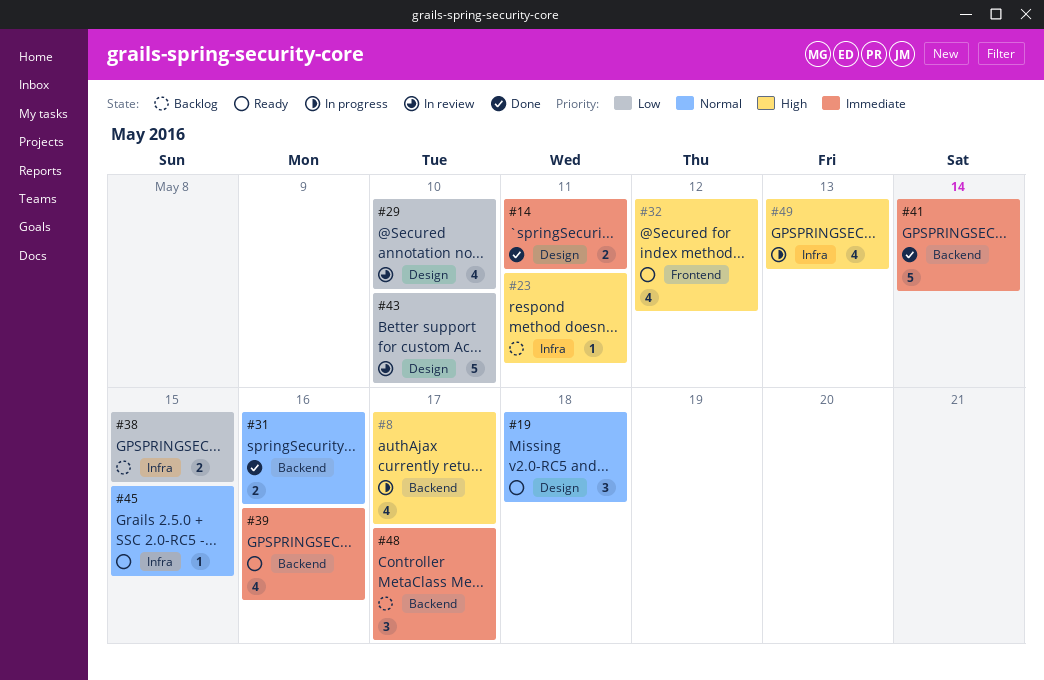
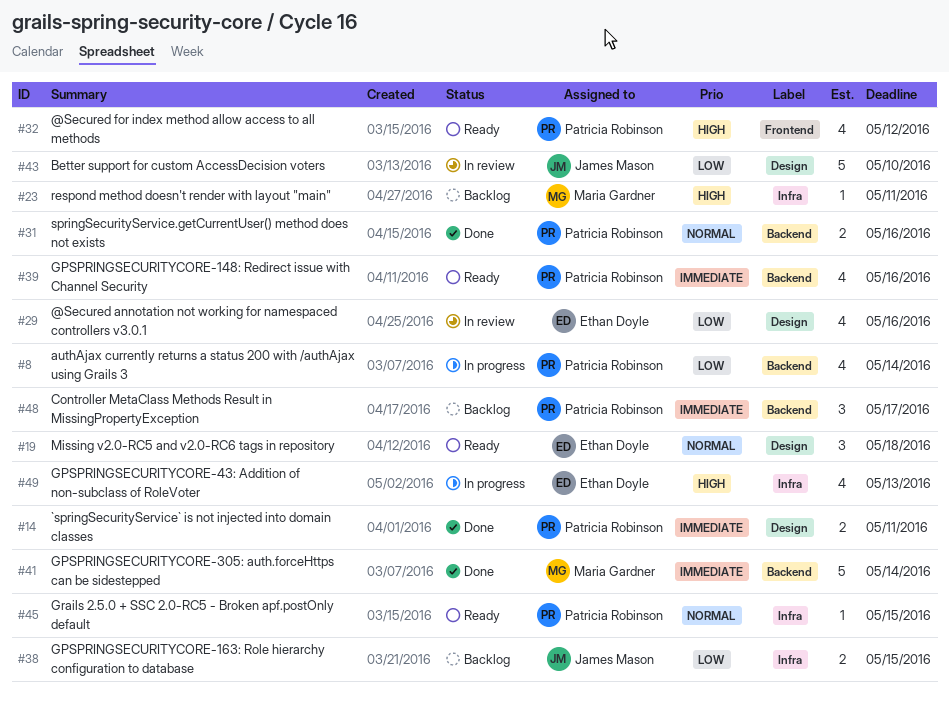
#8, priority: High -> Low
#8, due: May 17 -> May 14
#29, due: May 10 -> May 16

